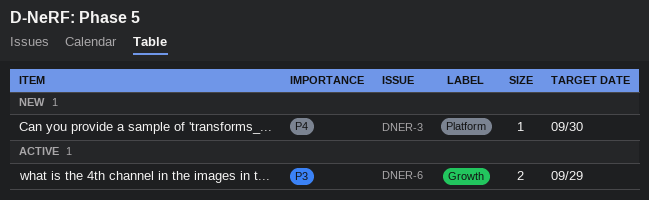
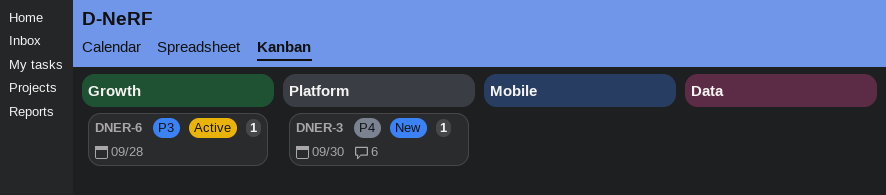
DNER-6, estimate: 2 -> 1
DNER-6, due: Sep 29 -> Sep 28

